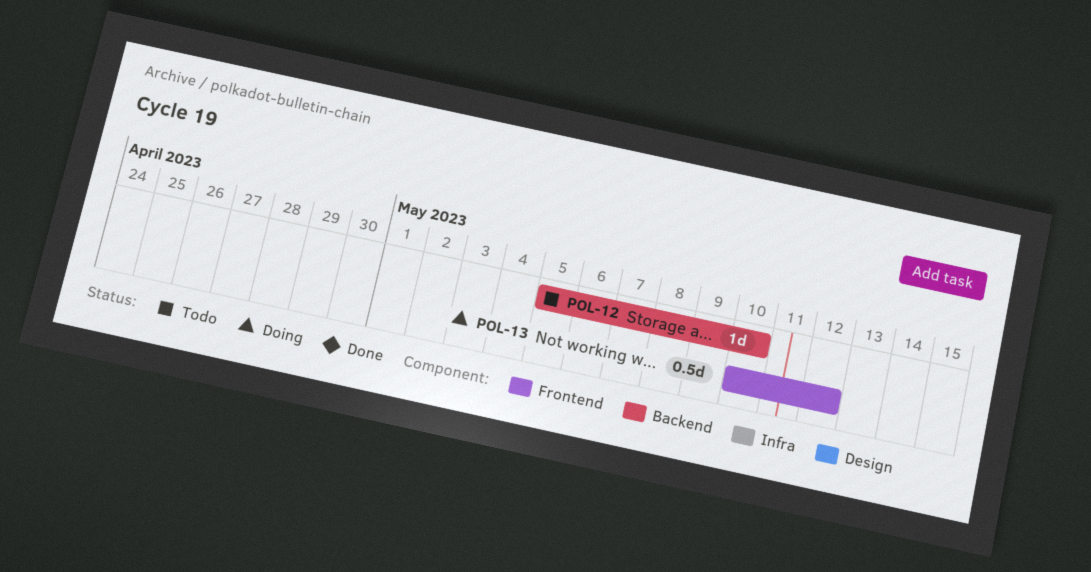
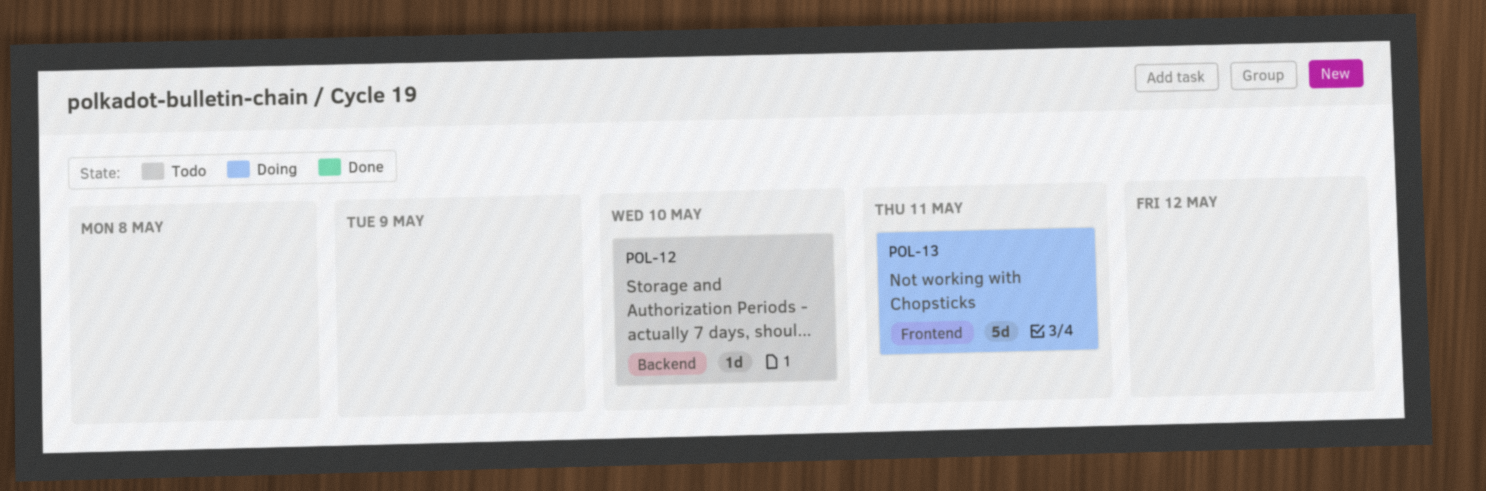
POL-13, estimate: 0.5d -> 5d
POL-13, due: May 12 -> May 11

